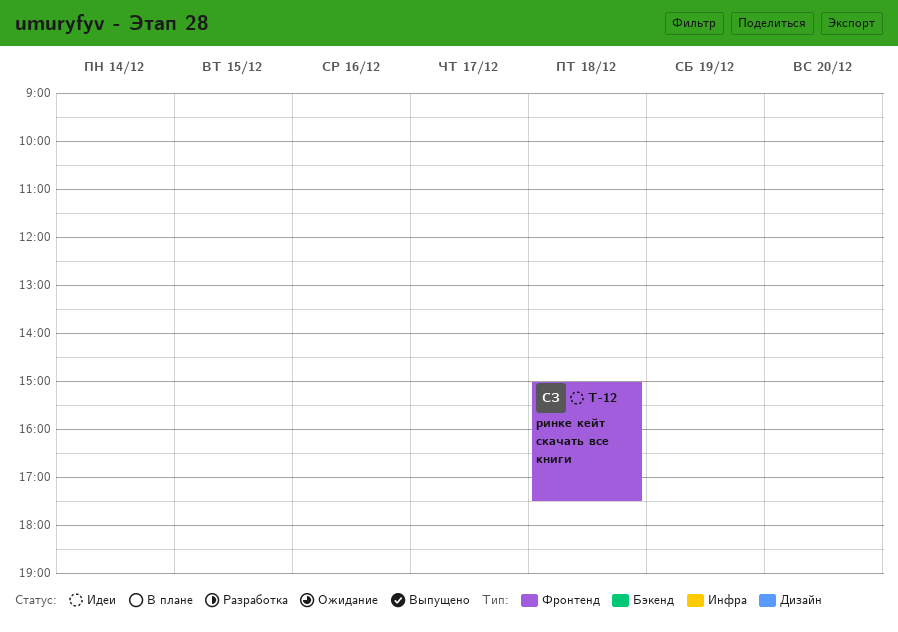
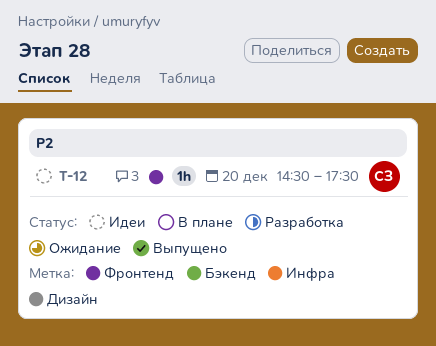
T-12, day: Dec 18 -> Dec 20
T-12, begins: 15:00 -> 14:30

